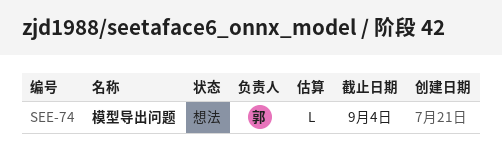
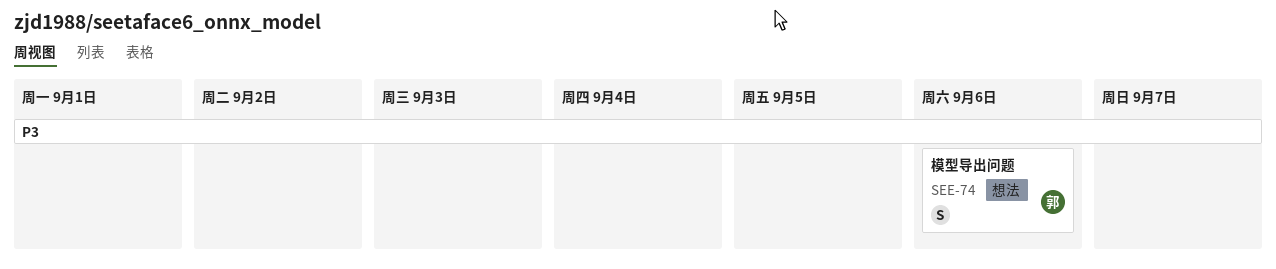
SEE-74, estimate: L -> S
SEE-74, due: Sep 4 -> Sep 6

